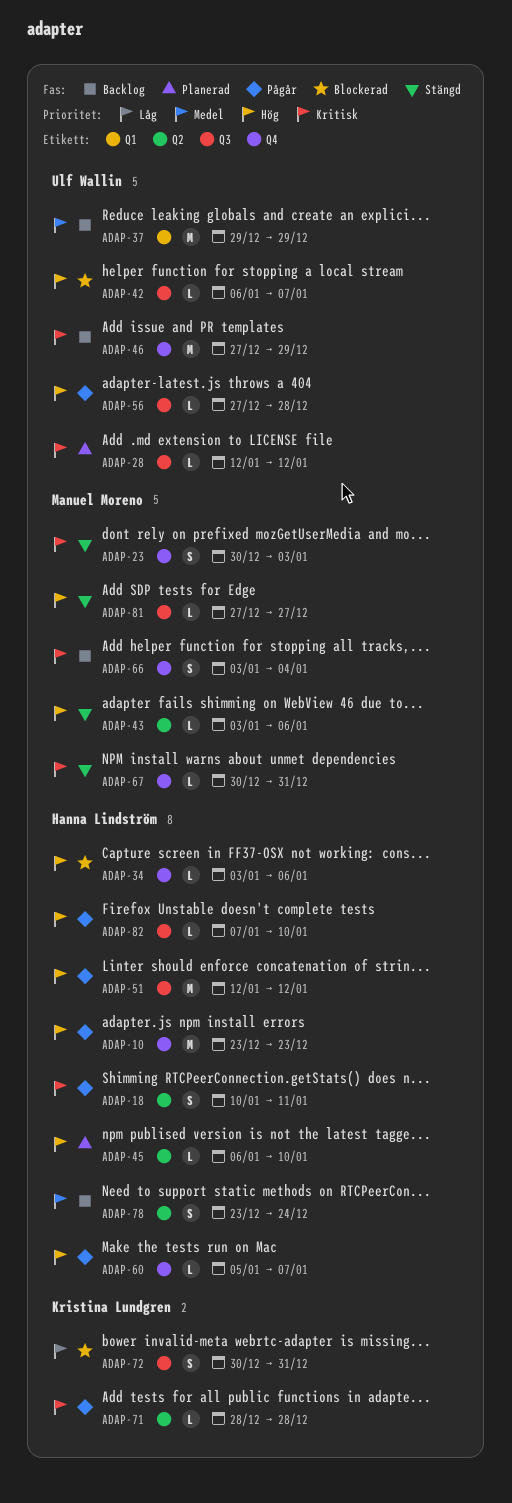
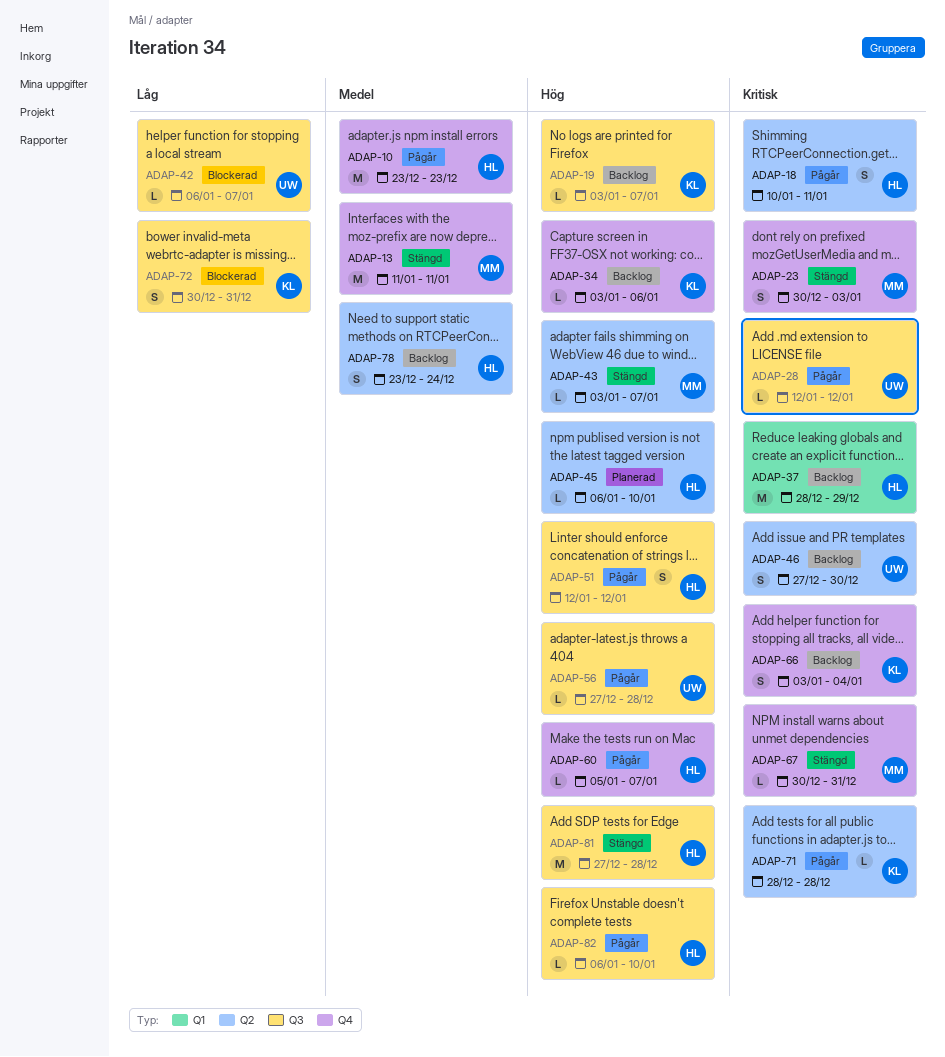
ADAP-10, priority: Hög -> Medel
ADAP-13: none -> present
ADAP-19: none -> present
ADAP-28, status: Planerad -> Pågår
ADAP-34, status: Blockerad -> Backlog
ADAP-34, owner: Hanna Lindström -> Kristina Lundgren
ADAP-37, owner: Ulf Wallin -> Hanna Lindström
ADAP-37, priority: Medel -> Kritisk
ADAP-37, start: Dec 29 -> Dec 28
ADAP-42, priority: Hög -> Låg
ADAP-43, due: Jan 6 -> Jan 7
ADAP-46, label: Q4 -> Q2
ADAP-46, estimate: M -> S
ADAP-46, due: Dec 29 -> Dec 30
ADAP-51, estimate: M -> S
ADAP-66, owner: Manuel Moreno -> Kristina Lundgren
ADAP-81, owner: Manuel Moreno -> Hanna Lindström
ADAP-81, estimate: L -> M
ADAP-81, due: Dec 27 -> Dec 28
ADAP-82, start: Jan 7 -> Jan 6

